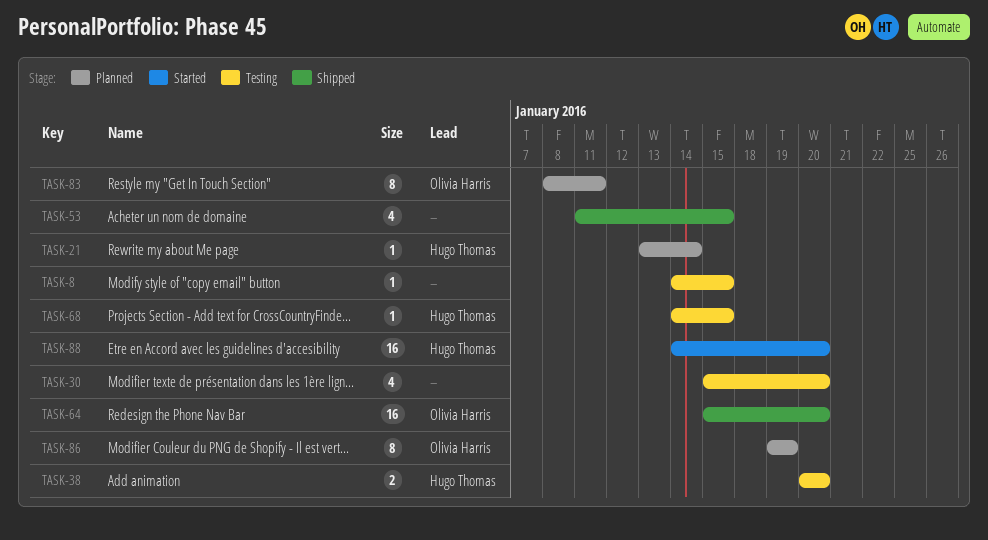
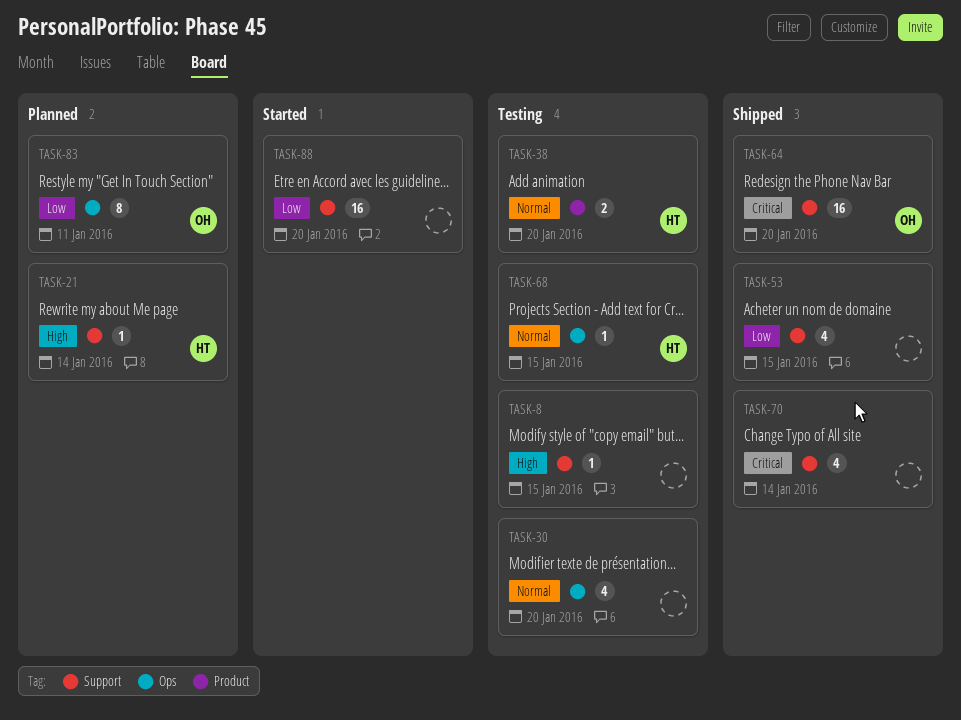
TASK-70: none -> present
TASK-86: present -> none
TASK-88, owner: Hugo Thomas -> none

